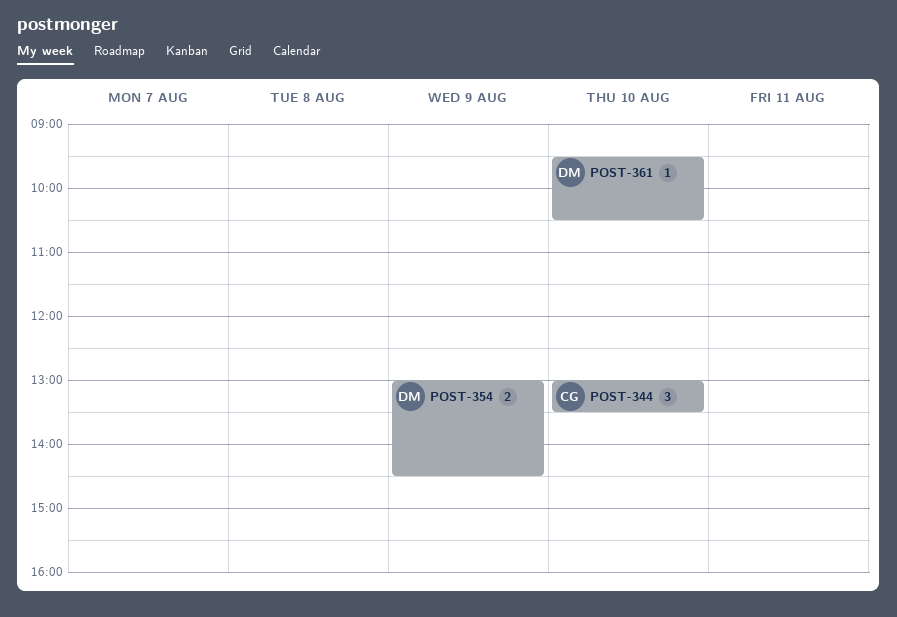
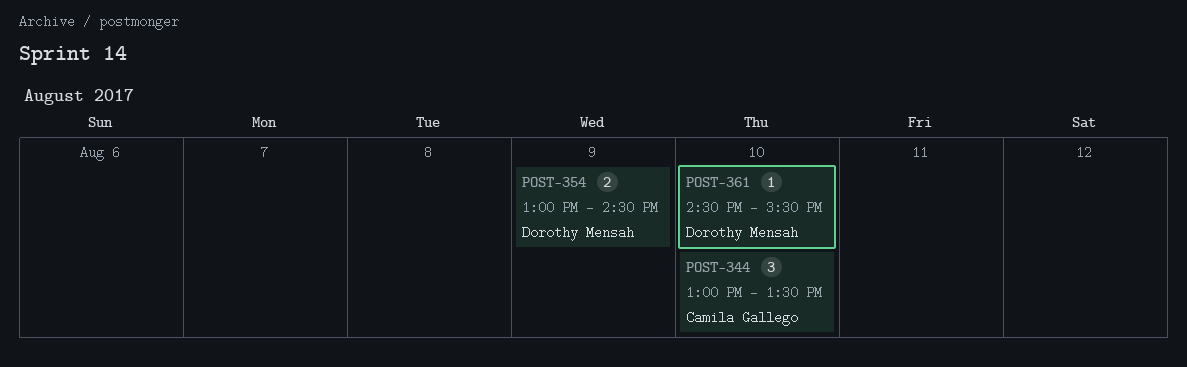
POST-361, begins: 09:30 -> 14:30
POST-361, ends: 10:30 -> 15:30

